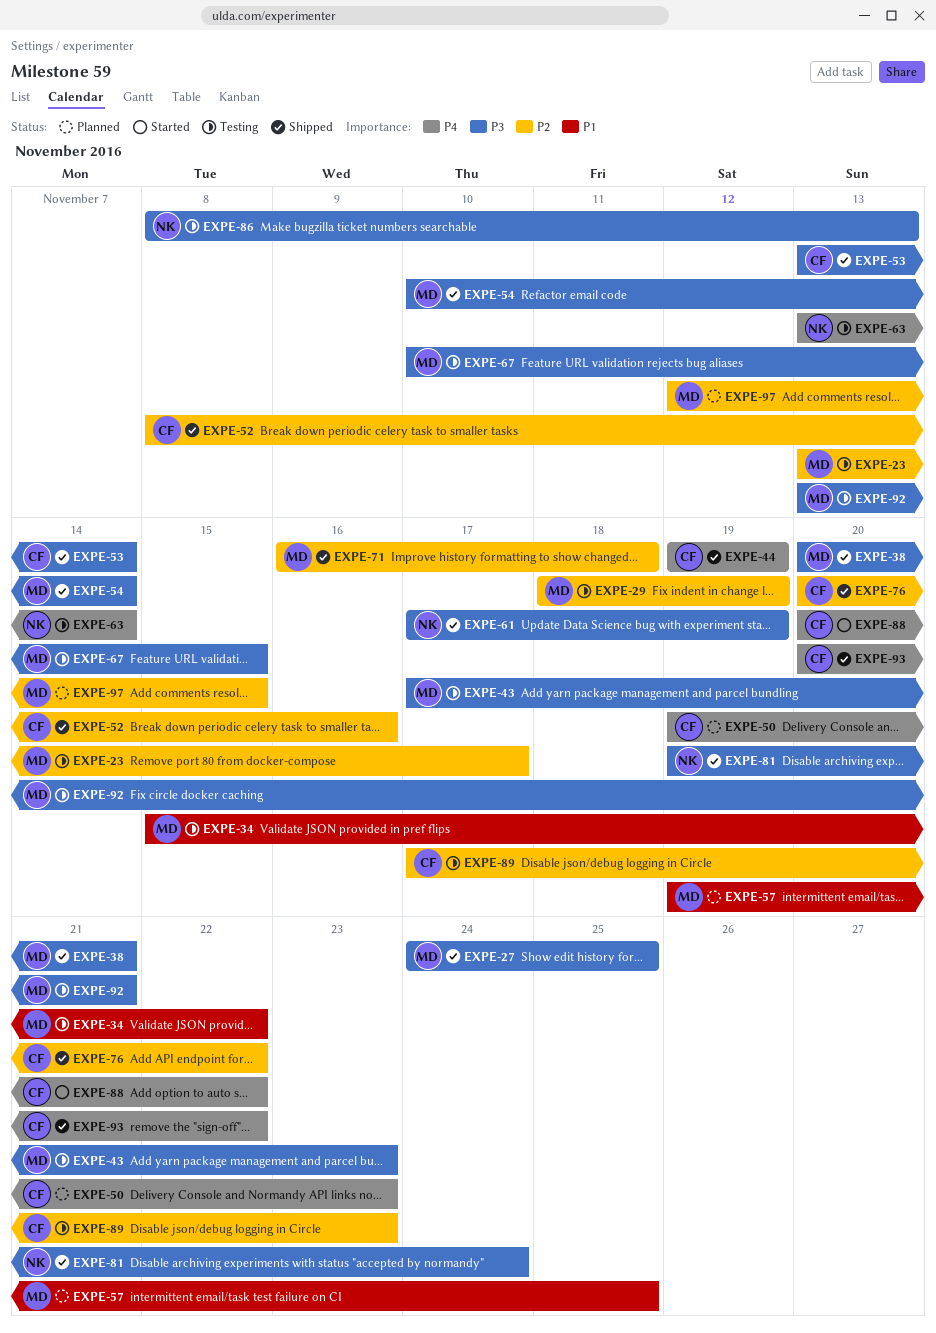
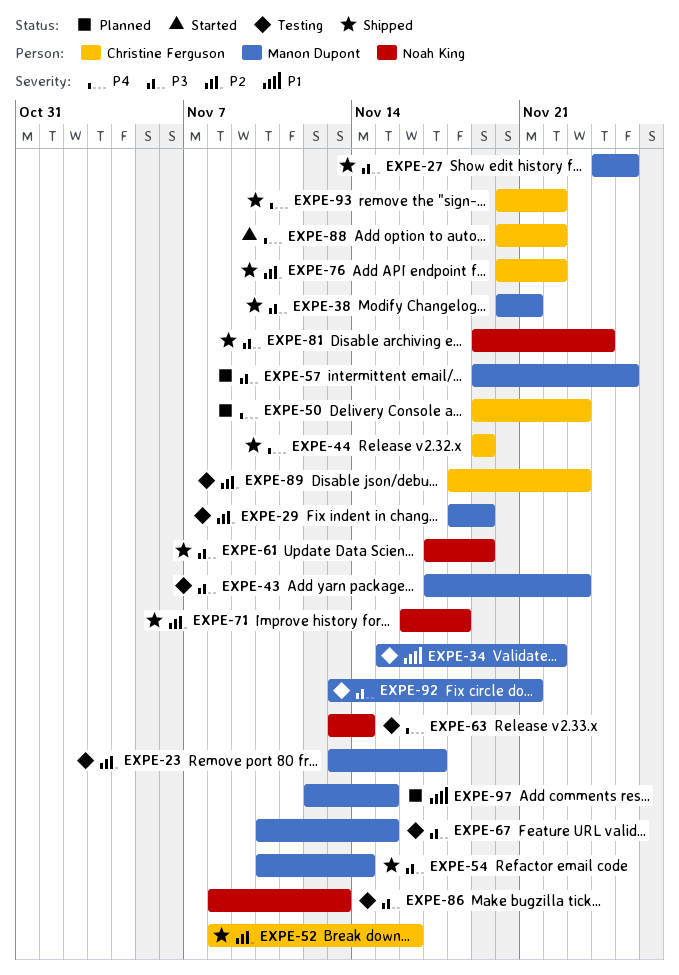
EXPE-53: present -> none
EXPE-57, priority: P1 -> P3
EXPE-71, owner: Manon Dupont -> Noah King
EXPE-89, start: Nov 17 -> Nov 18
EXPE-97, priority: P2 -> P1

